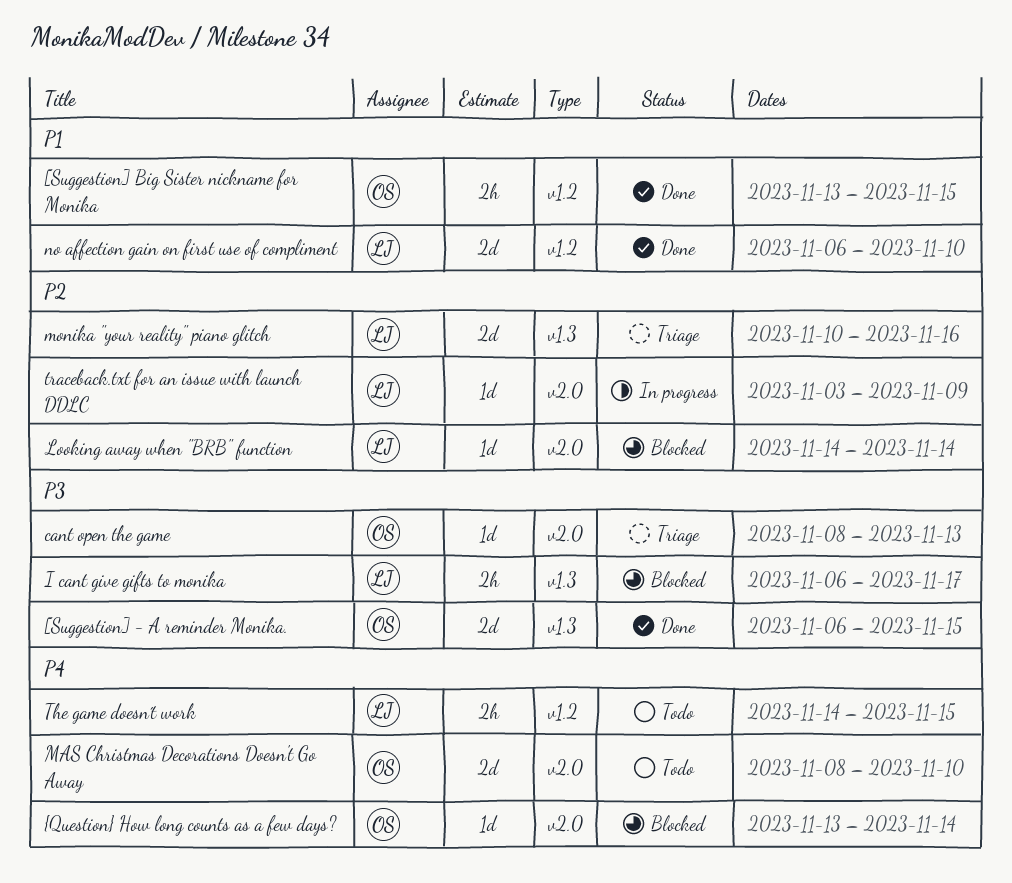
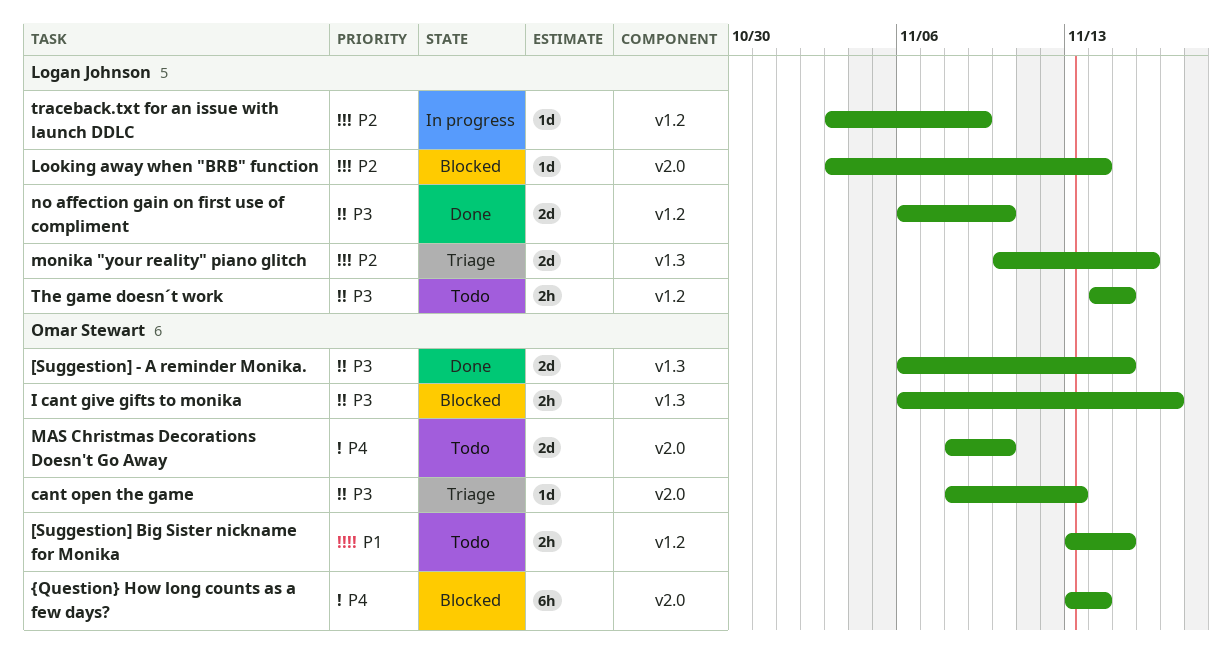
[Suggestion] Big Sister nickname for Monika, status: Done -> Todo
I cant give gifts to monika, owner: Logan Johnson -> Omar Stewart
Looking away when "BRB" function, start: Nov 14 -> Nov 3
no affection gain on first use of compliment, priority: P1 -> P3
The game doesn´t work, priority: P4 -> P3
traceback.txt for an issue with launch DDLC, label: v2.0 -> v1.2
{Question} How long counts as a few days?, estimate: 1d -> 6h

